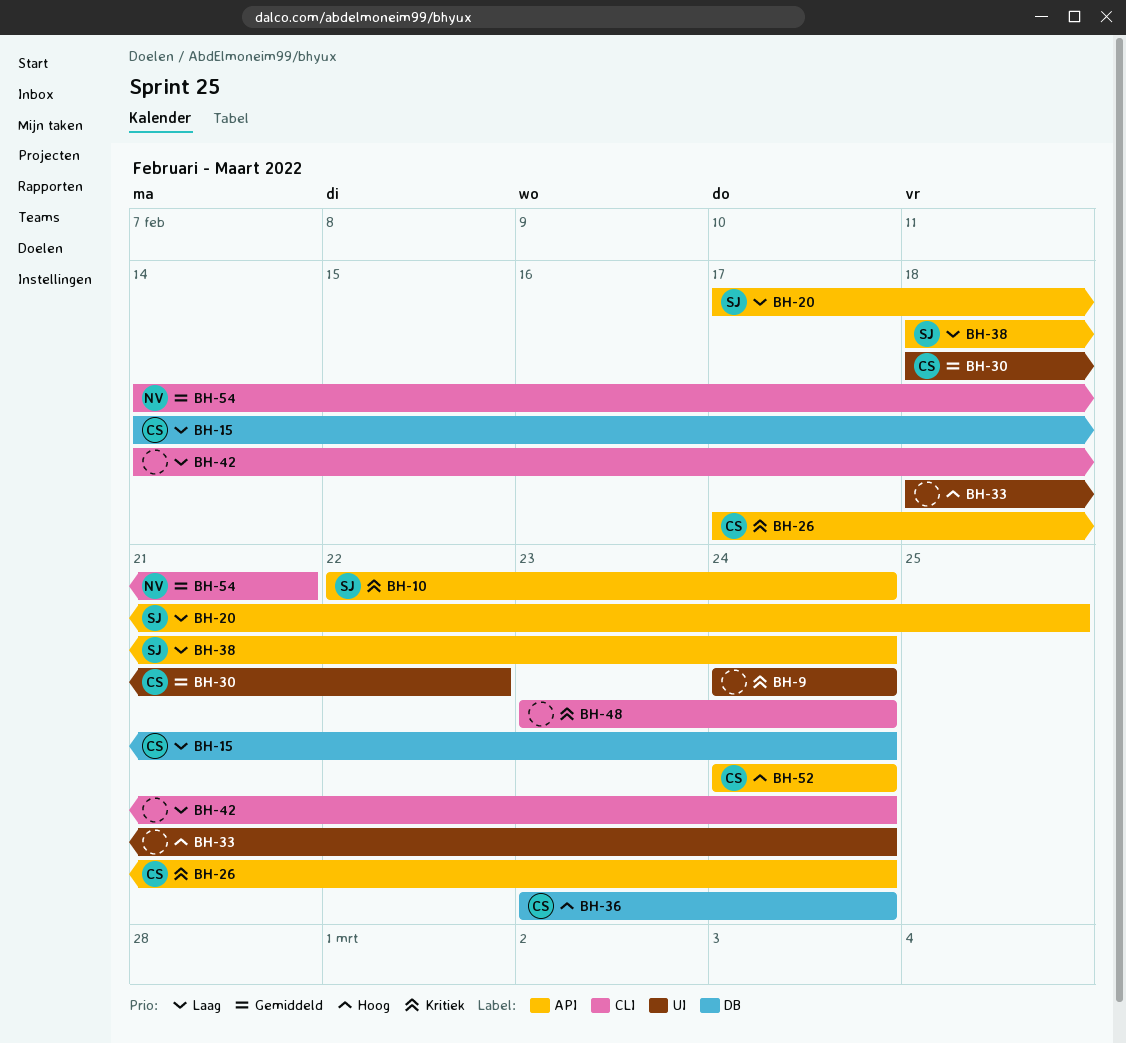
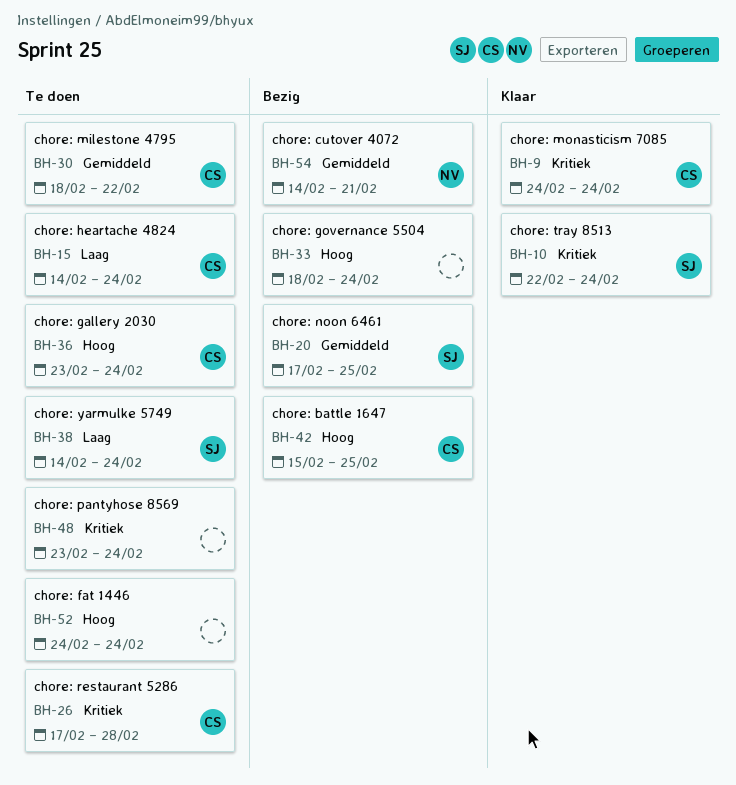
BH-9, owner: none -> CS
BH-20, priority: Laag -> Gemiddeld
BH-26, due: Feb 24 -> Feb 28
BH-38, start: Feb 18 -> Feb 14
BH-42, owner: none -> CS
BH-42, priority: Laag -> Hoog
BH-42, start: Feb 14 -> Feb 15
BH-42, due: Feb 24 -> Feb 25
BH-52, owner: CS -> none

